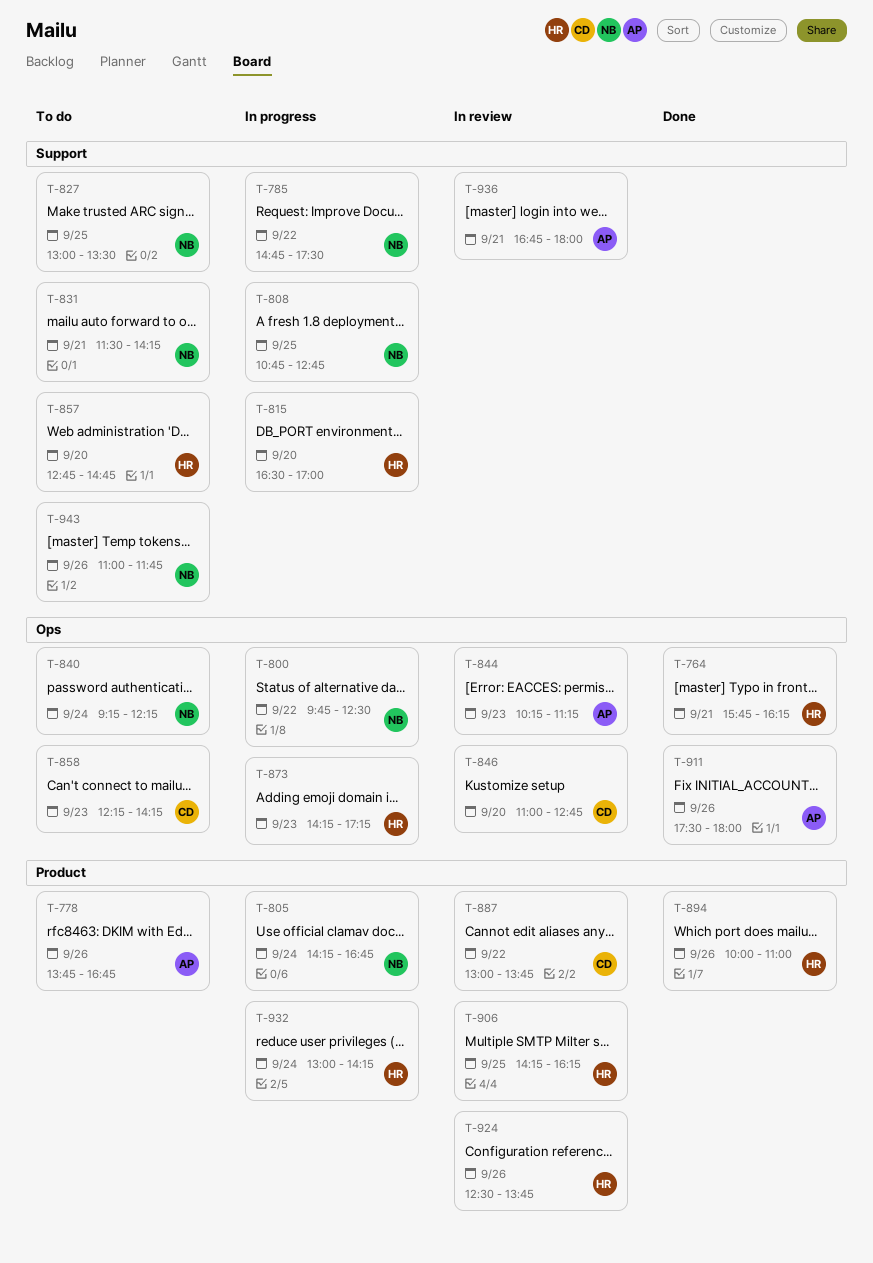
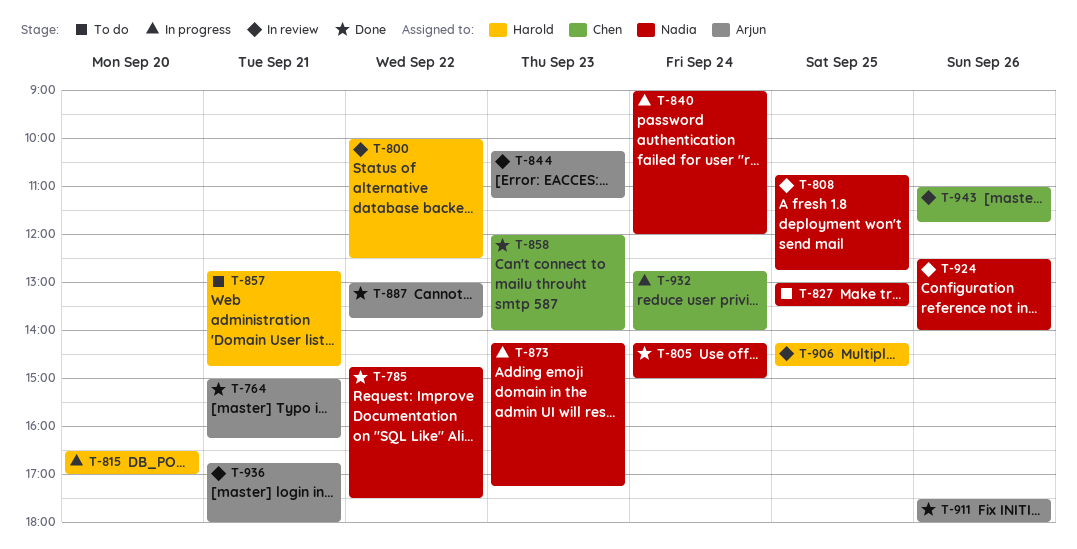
T-764, owner: Harold -> Arjun
T-764, begins: 15:45 -> 15:00
T-778: present -> none
T-785, status: In progress -> Done
T-800, status: In progress -> In review
T-800, owner: Nadia -> Harold
T-800, begins: 09:45 -> 10:00
T-805, status: In progress -> Done
T-805, ends: 16:45 -> 15:00
T-808, status: In progress -> In review
T-831: present -> none
T-840, status: To do -> In progress
T-840, begins: 09:15 -> 09:00
T-840, ends: 12:15 -> 12:00
T-846: present -> none
T-857, day: Sep 20 -> Sep 21
T-858, status: To do -> Done
T-858, begins: 12:15 -> 12:00
T-858, ends: 14:15 -> 14:00
T-873, owner: Harold -> Nadia
T-887, status: In review -> Done
T-887, owner: Chen -> Arjun
T-894: present -> none
T-906, ends: 16:15 -> 14:45
T-924, owner: Harold -> Nadia
T-924, ends: 13:45 -> 14:00
T-932, owner: Harold -> Chen
T-932, begins: 13:00 -> 12:45
T-932, ends: 14:15 -> 14:00
T-943, status: To do -> In review
T-943, owner: Nadia -> Chen

